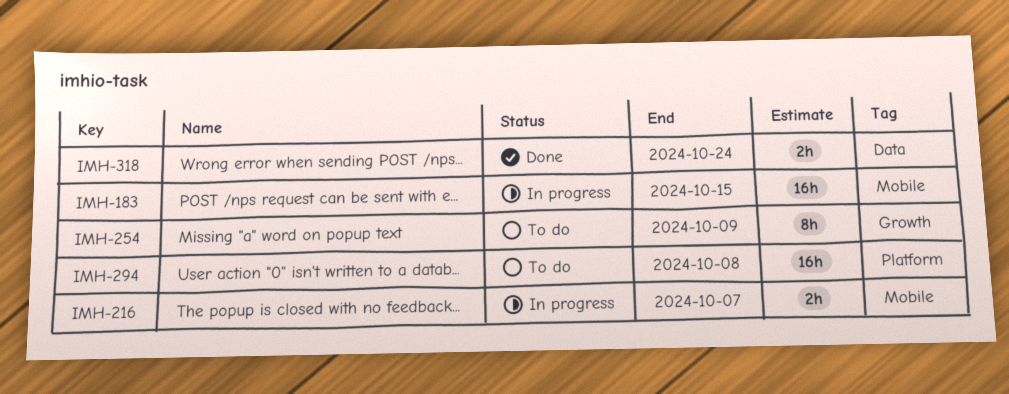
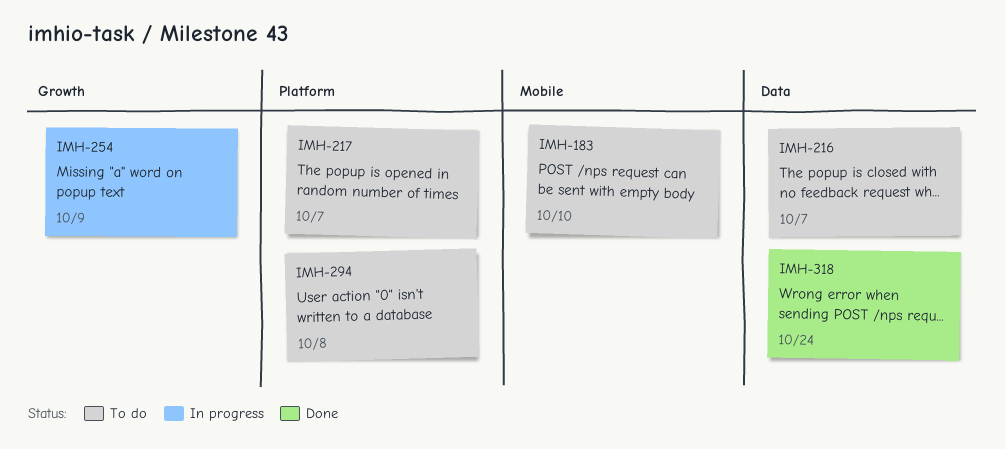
IMH-183, status: In progress -> To do
IMH-183, due: Oct 15 -> Oct 10
IMH-216, status: In progress -> To do
IMH-216, label: Mobile -> Data
IMH-217: none -> present
IMH-254, status: To do -> In progress

